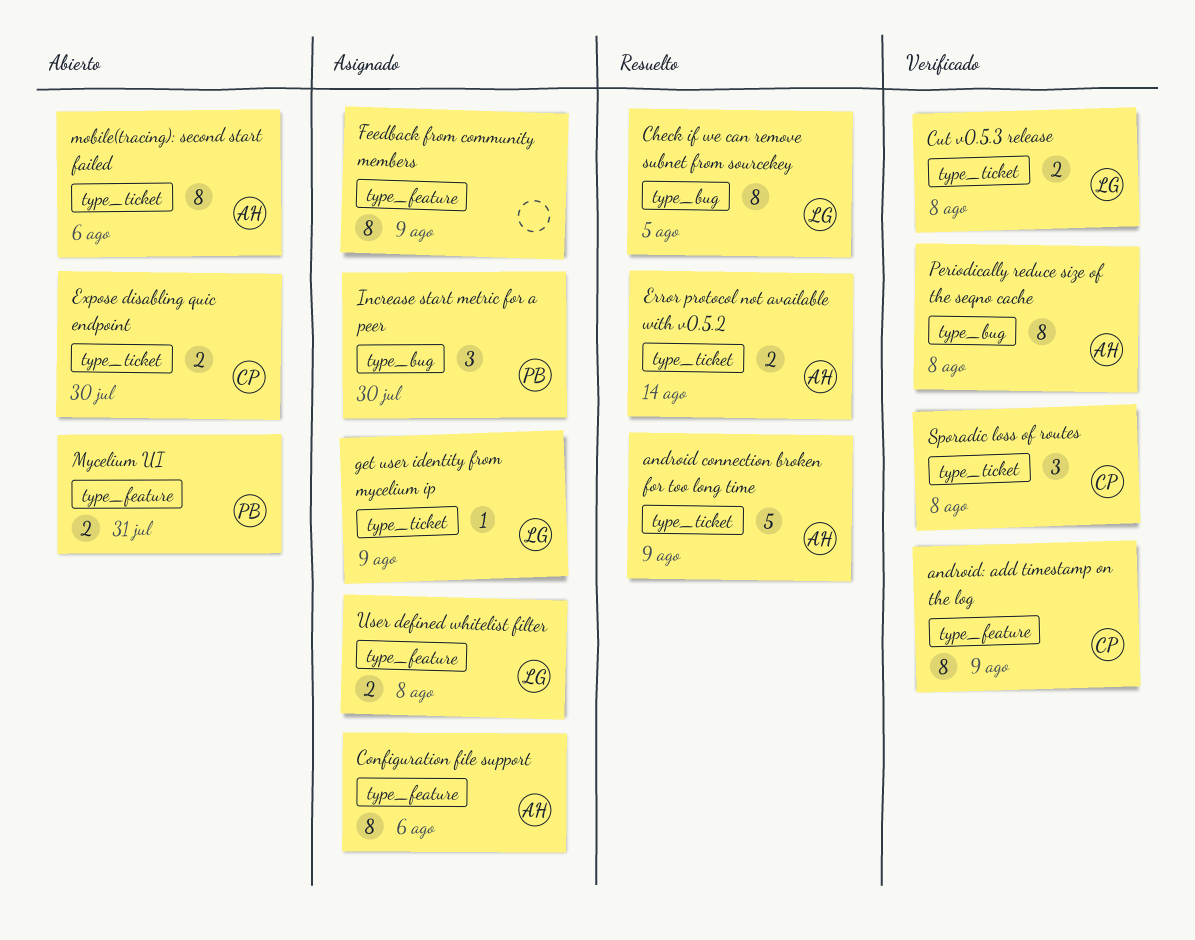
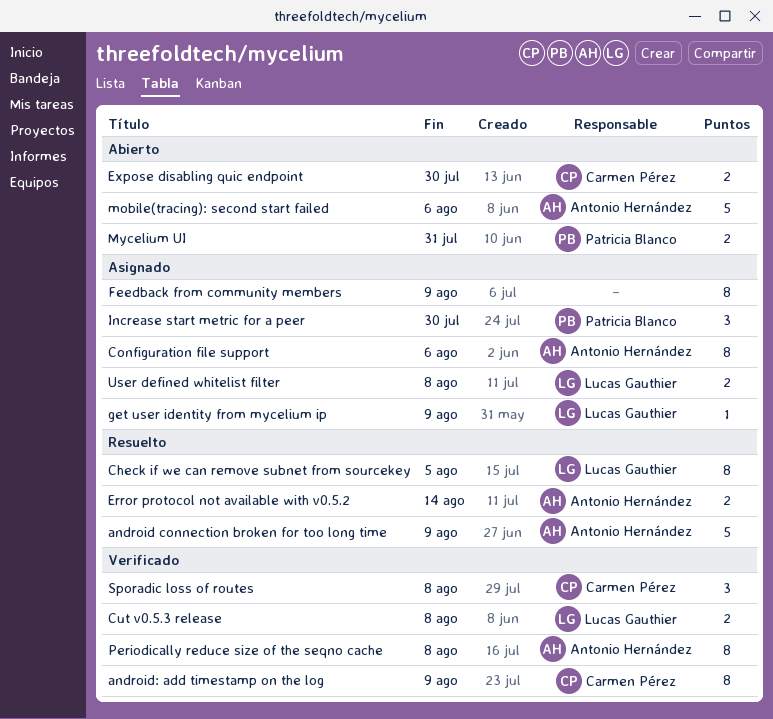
mobile(tracing): second start failed, estimate: 8 -> 5

